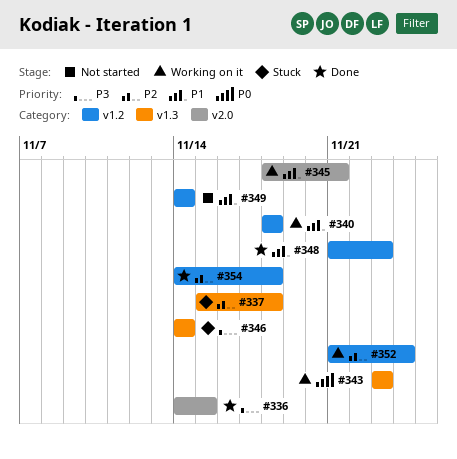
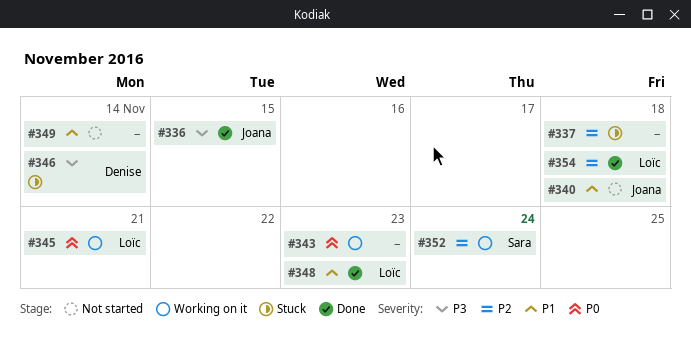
#340, status: Working on it -> Not started
#345, priority: P1 -> P0

